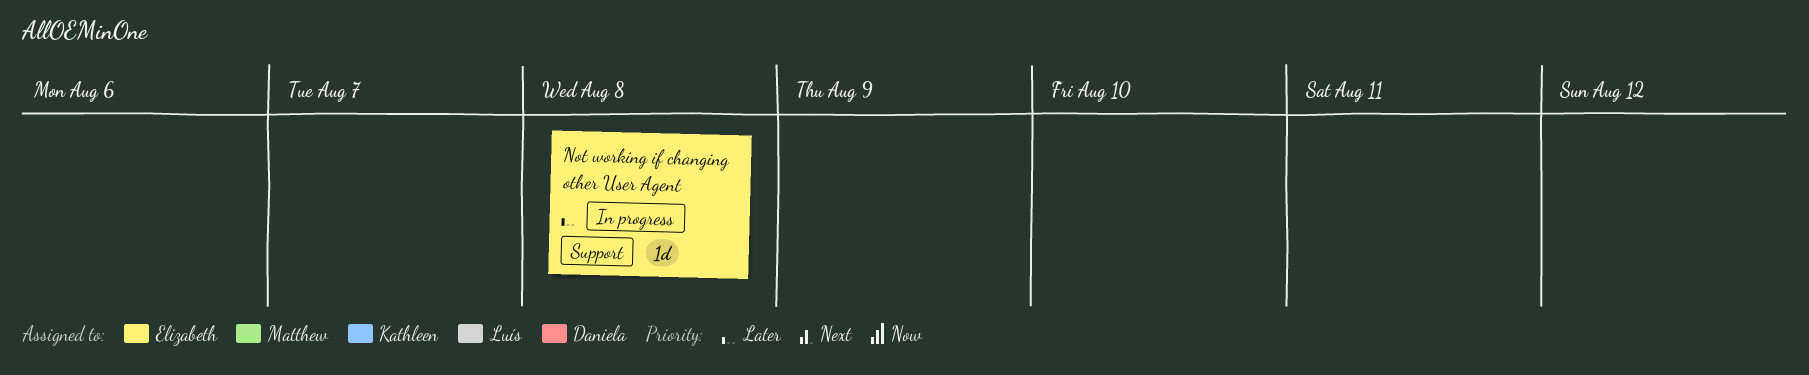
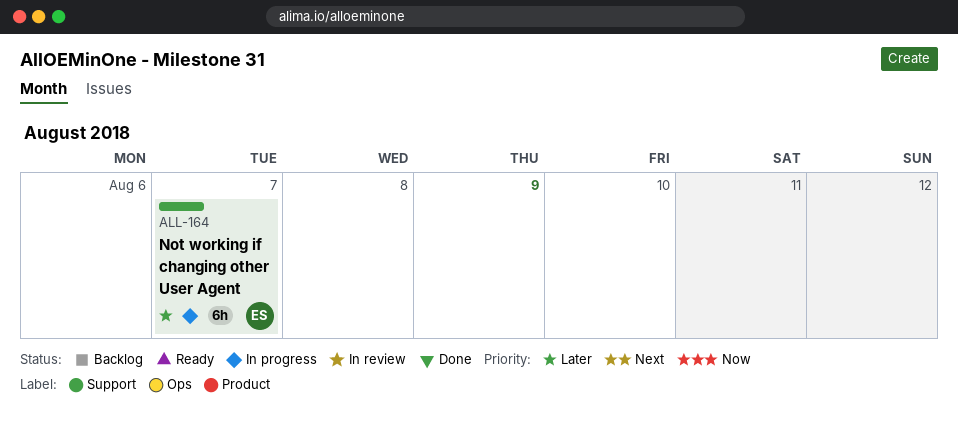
Not working if changing other User Agent, estimate: 1d -> 6h
Not working if changing other User Agent, due: Aug 8 -> Aug 7

